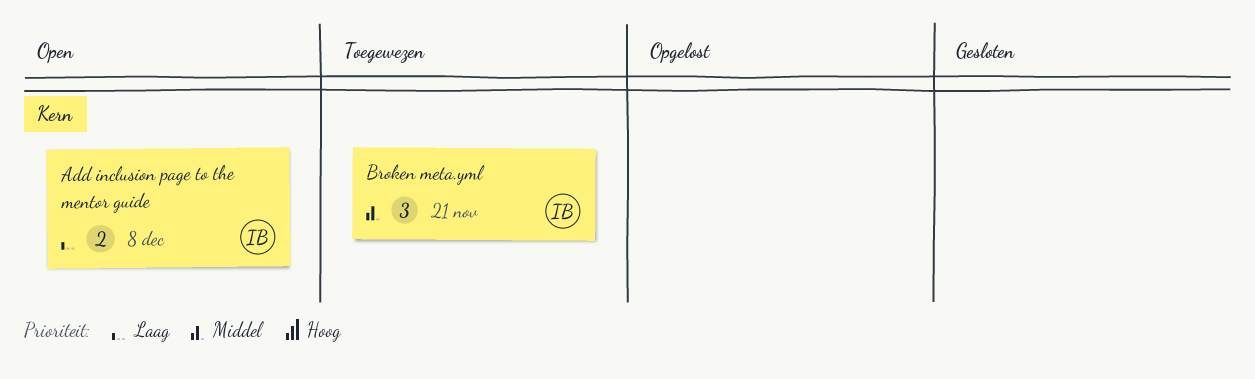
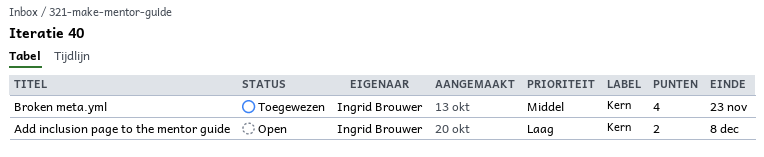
Broken meta.yml, estimate: 3 -> 4
Broken meta.yml, due: Nov 21 -> Nov 23

